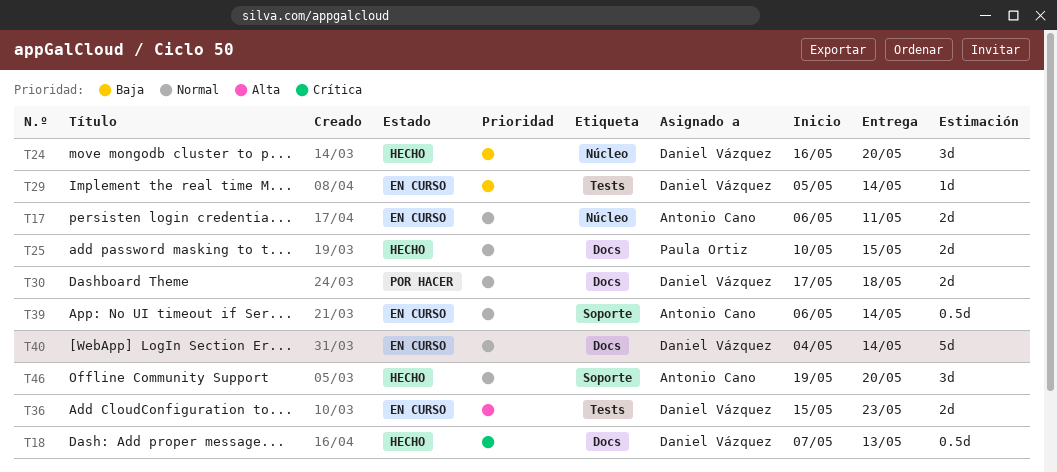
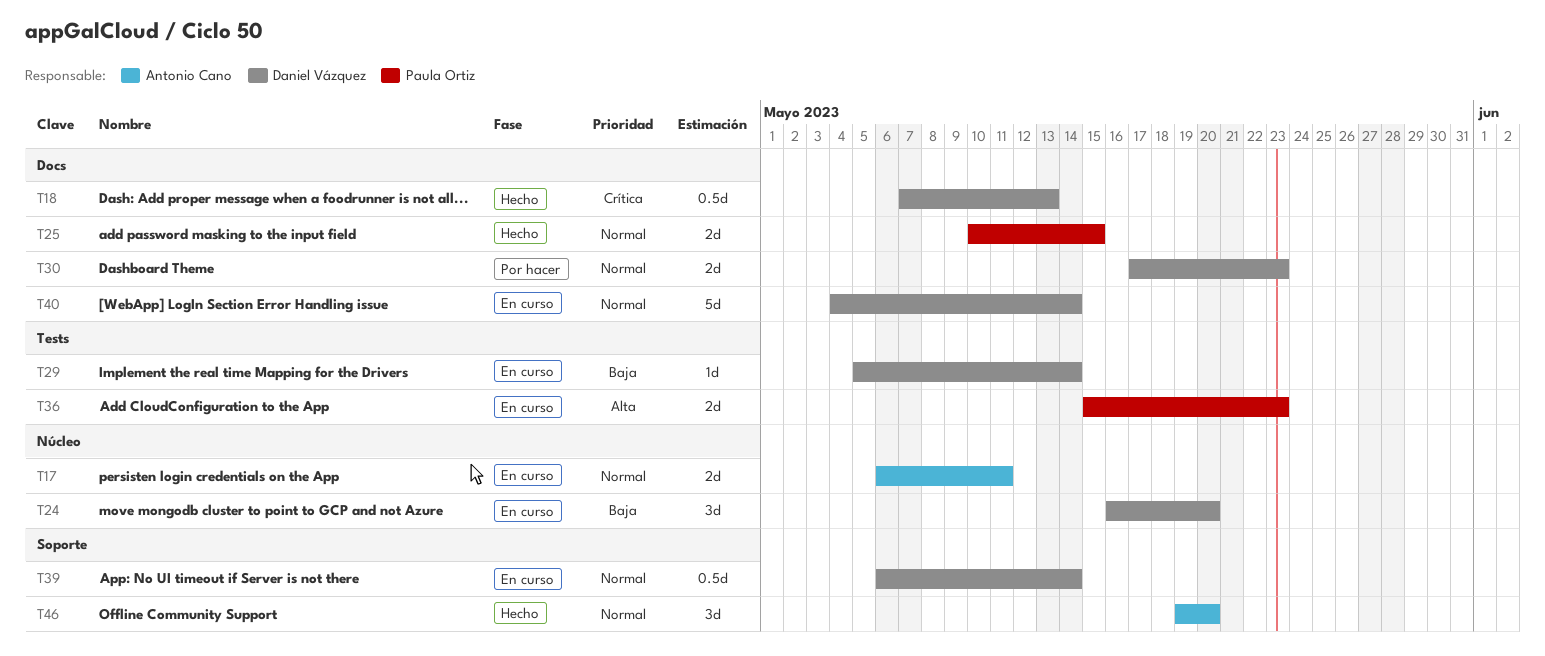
T24, status: Hecho -> En curso
T30, due: May 18 -> May 23
T36, owner: Daniel Vázquez -> Paula Ortiz
T39, owner: Antonio Cano -> Daniel Vázquez

